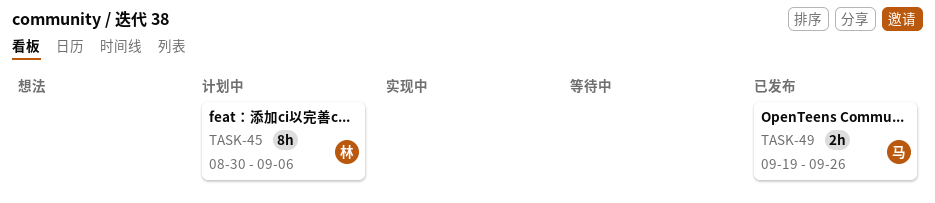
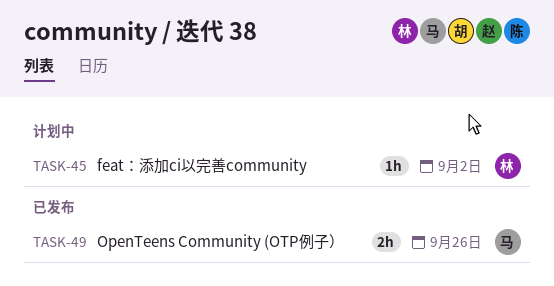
TASK-45, estimate: 8h -> 1h
TASK-45, due: Sep 6 -> Sep 2

